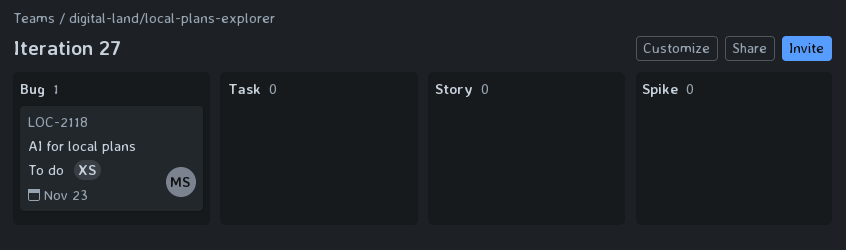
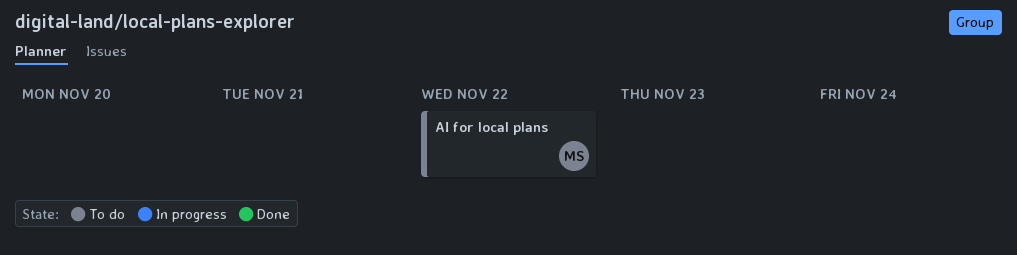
AI for local plans, due: Nov 23 -> Nov 22

